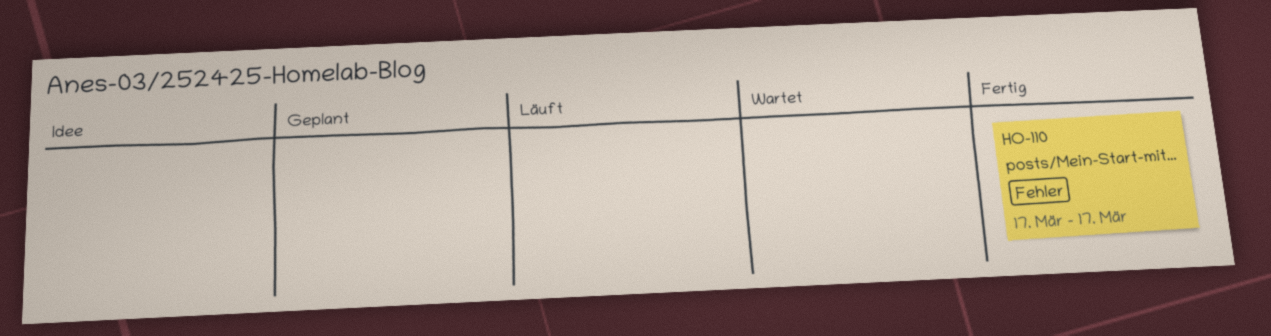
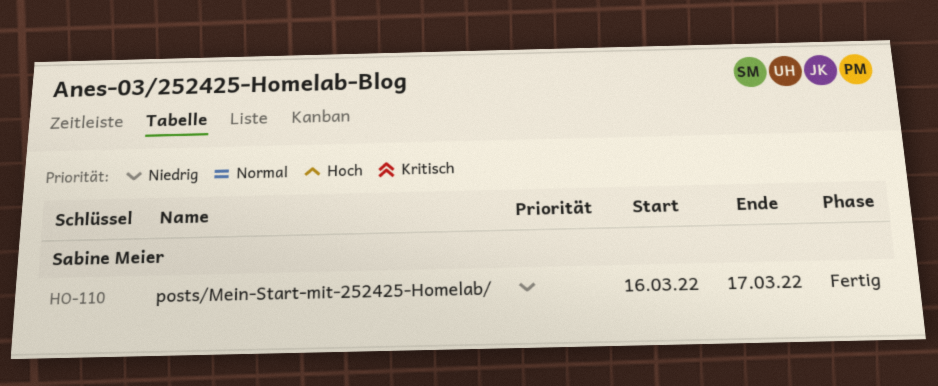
HO-110, start: Mar 17 -> Mar 16

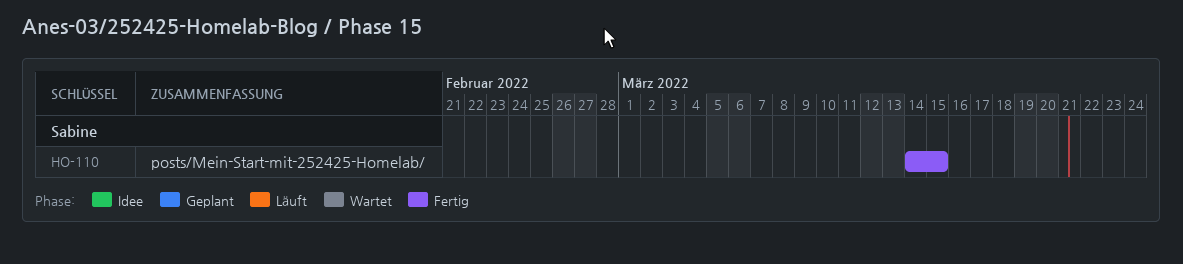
HO-110, start: Mar 16 -> Mar 14
HO-110, due: Mar 17 -> Mar 15

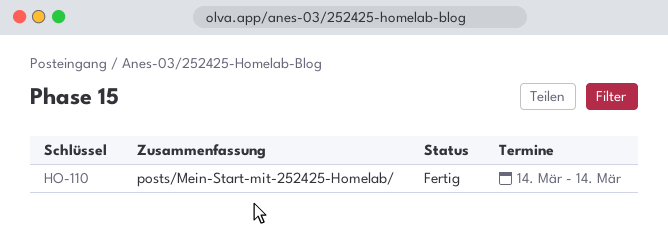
HO-110, due: Mar 15 -> Mar 14

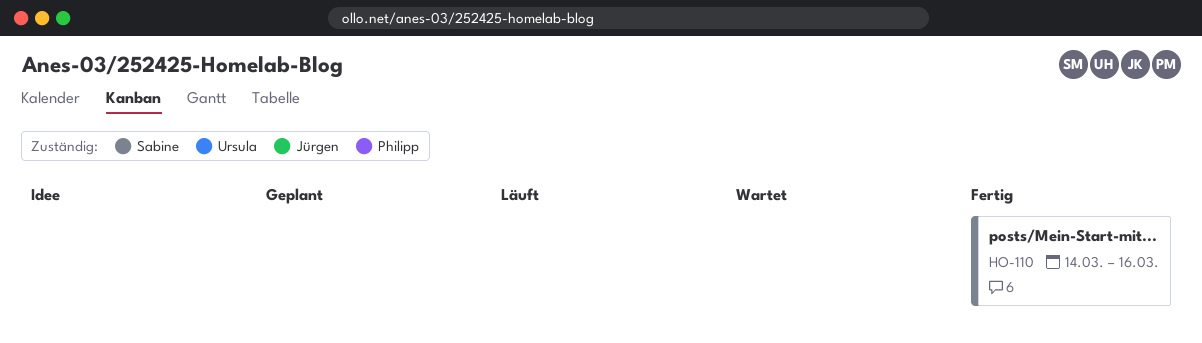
HO-110, due: Mar 14 -> Mar 16

